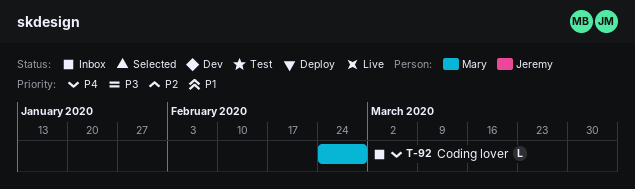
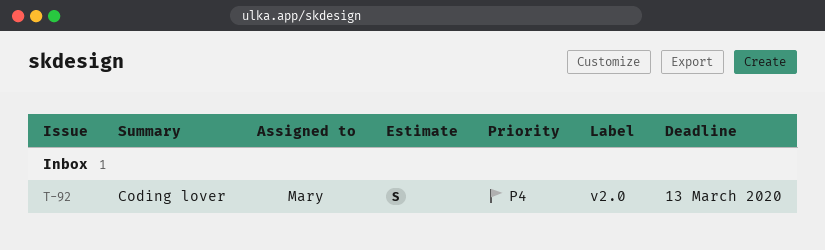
T-92, estimate: L -> S
T-92, due: Feb 28 -> Mar 13

